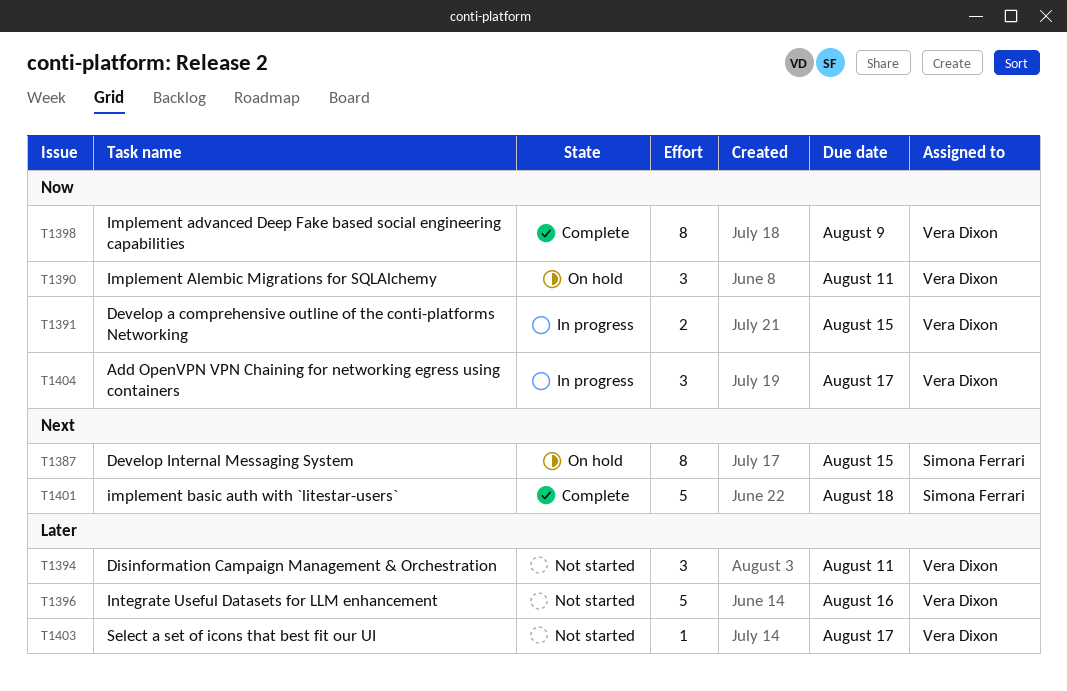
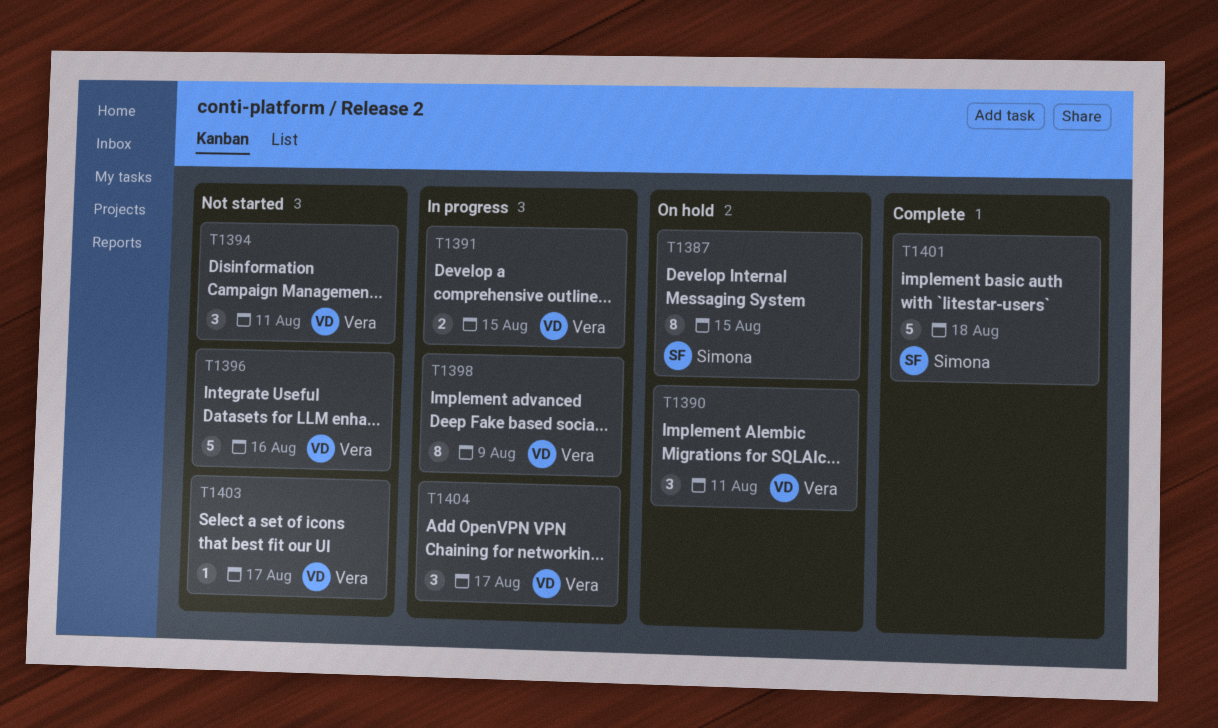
T1398, status: Complete -> In progress

